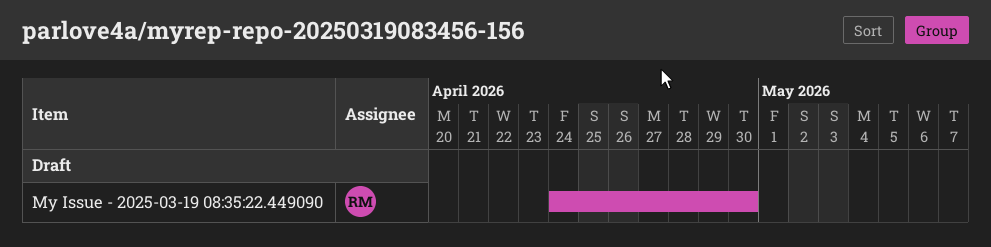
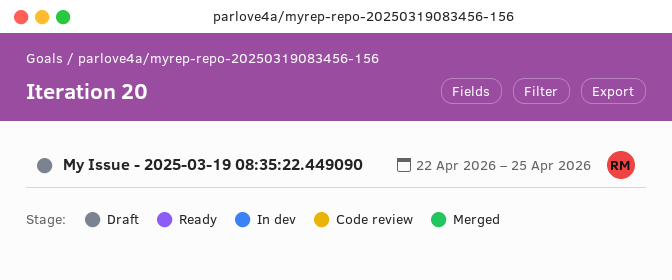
My Issue - 2025-03-19 08:35:22.449090, start: Apr 24 -> Apr 22
My Issue - 2025-03-19 08:35:22.449090, due: Apr 30 -> Apr 25

